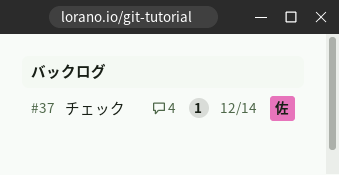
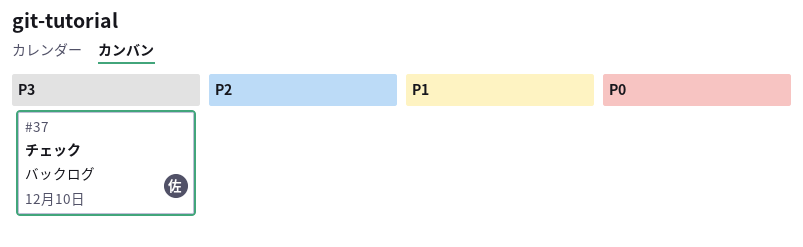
#37, due: Dec 14 -> Dec 10

